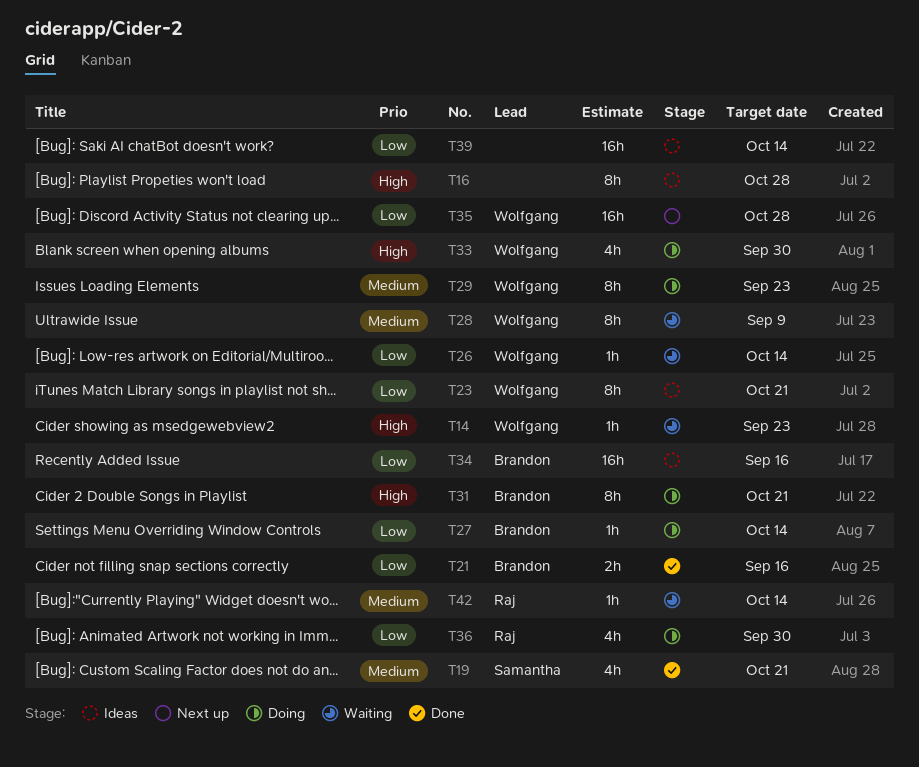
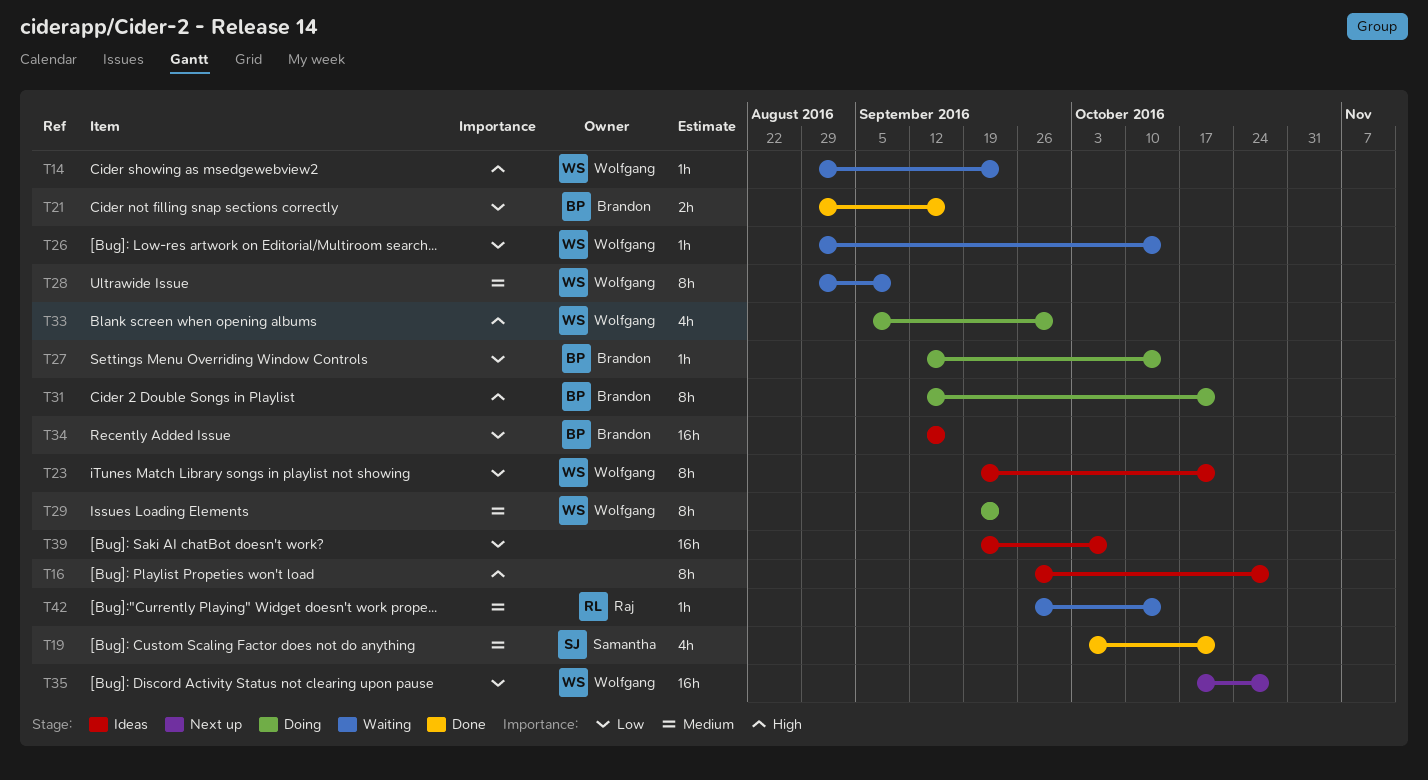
T36: present -> none
T39, due: Oct 14 -> Oct 7

